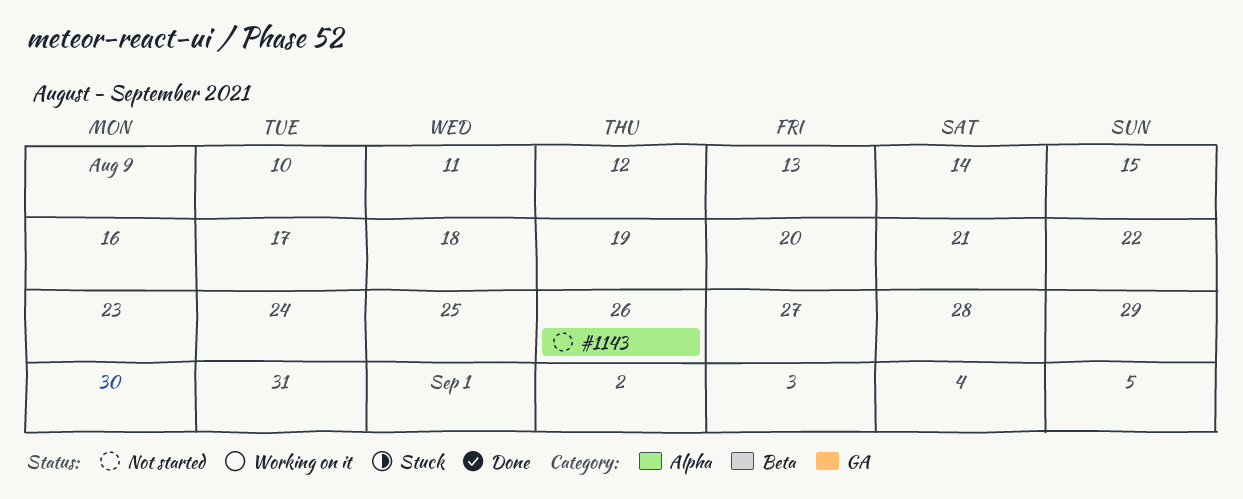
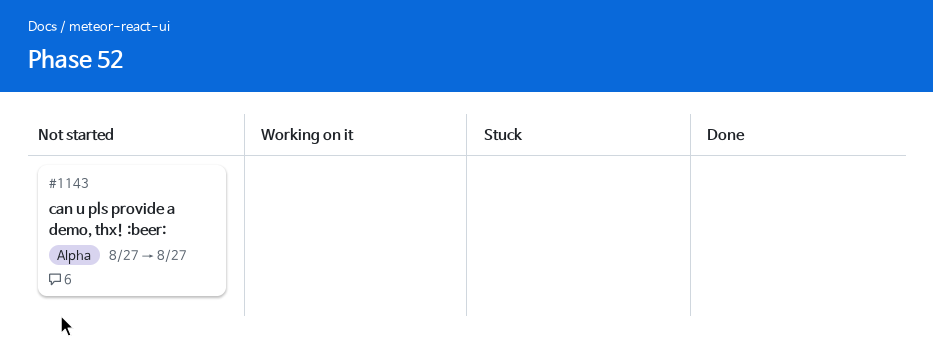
#1143, start: Aug 26 -> Aug 27
#1143, due: Aug 26 -> Aug 27

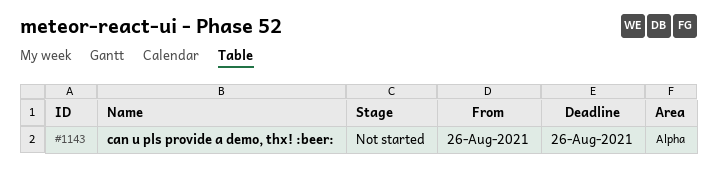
#1143, start: Aug 27 -> Aug 26
#1143, due: Aug 27 -> Aug 26

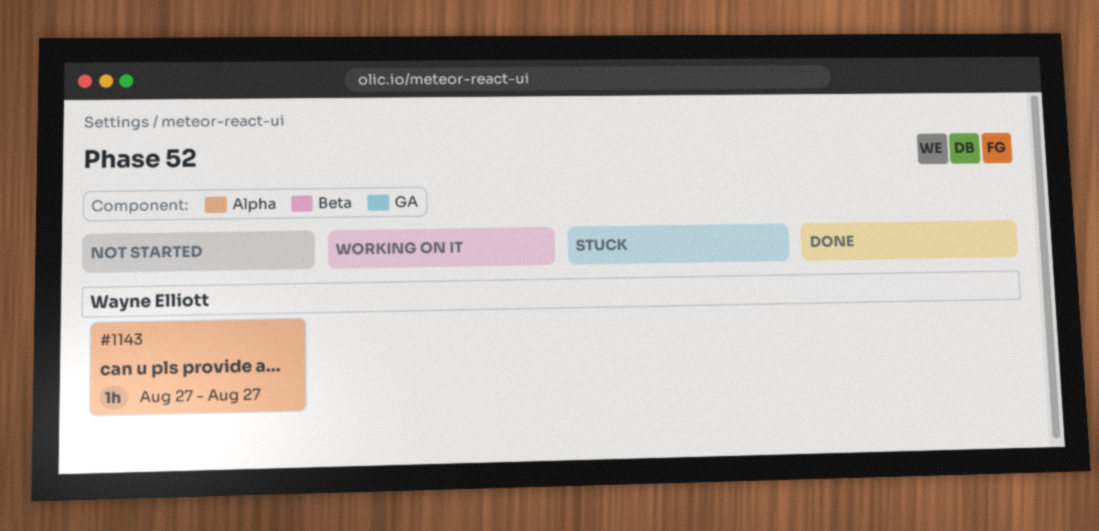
#1143, start: Aug 26 -> Aug 27
#1143, due: Aug 26 -> Aug 27

